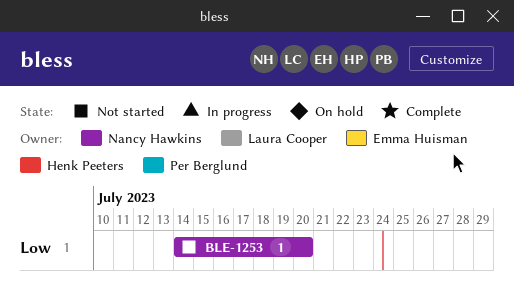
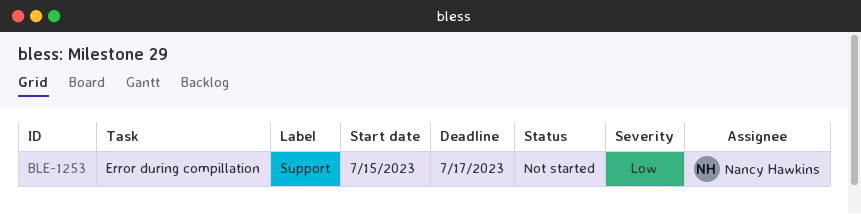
BLE-1253, start: Jul 14 -> Jul 15
BLE-1253, due: Jul 20 -> Jul 17

